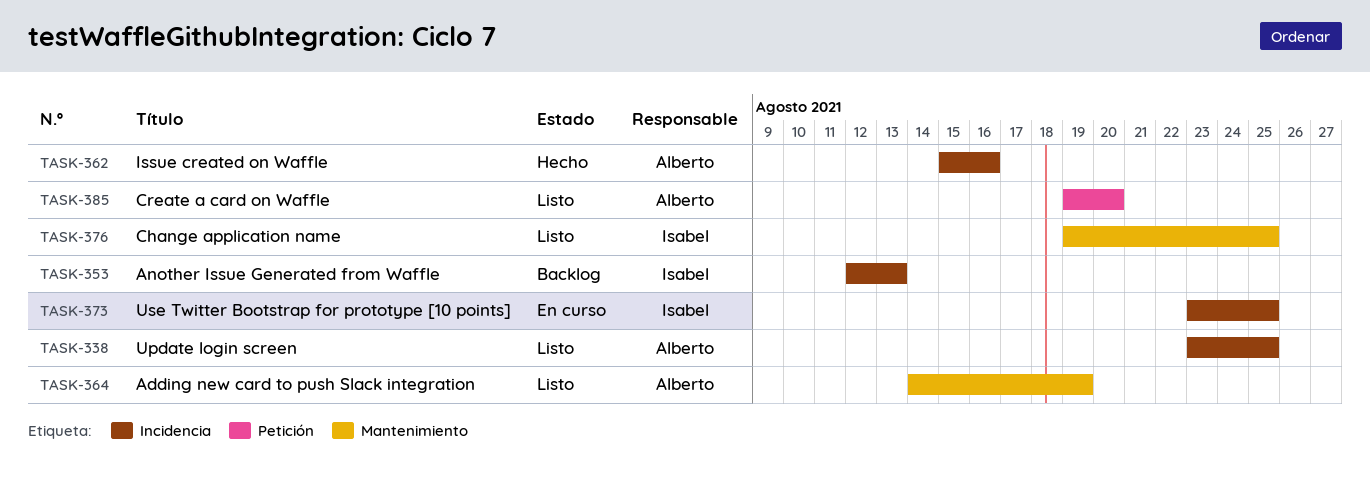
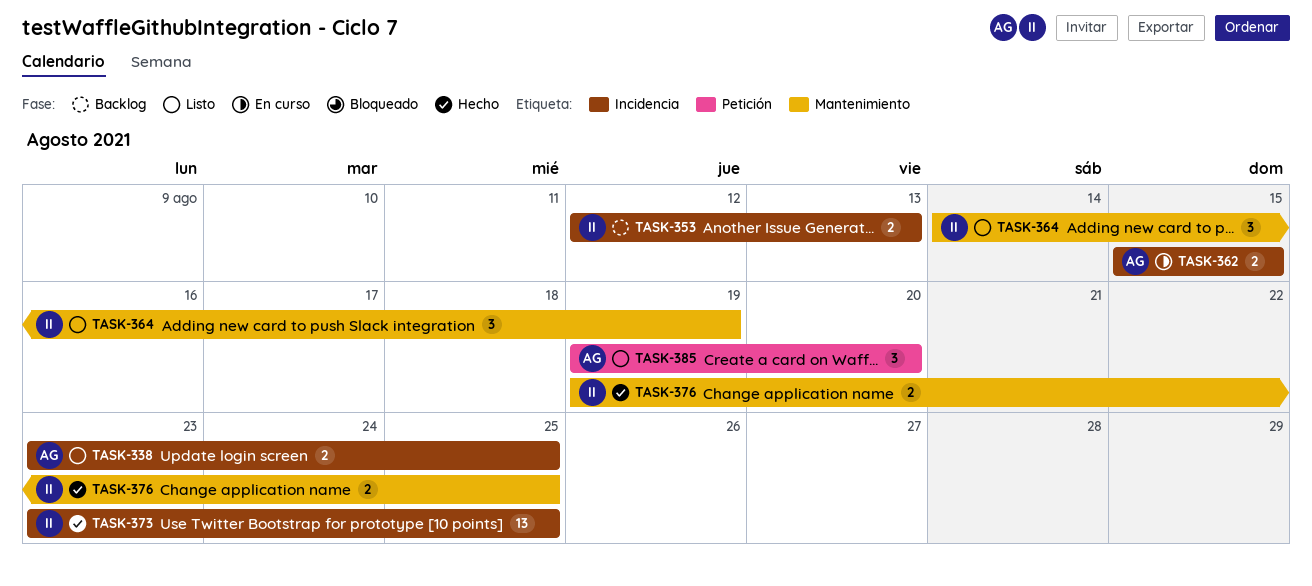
TASK-362, status: Hecho -> En curso
TASK-362, due: Aug 16 -> Aug 15
TASK-364, owner: Alberto -> Isabel
TASK-373, status: En curso -> Hecho
TASK-376, status: Listo -> Hecho

